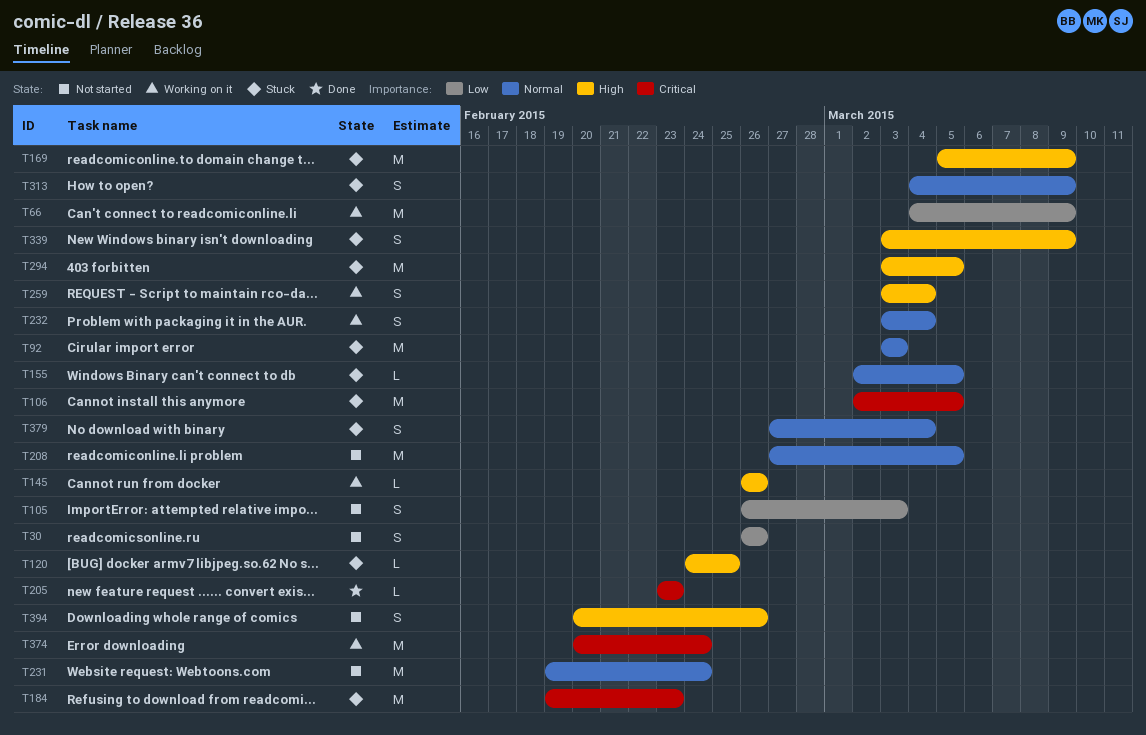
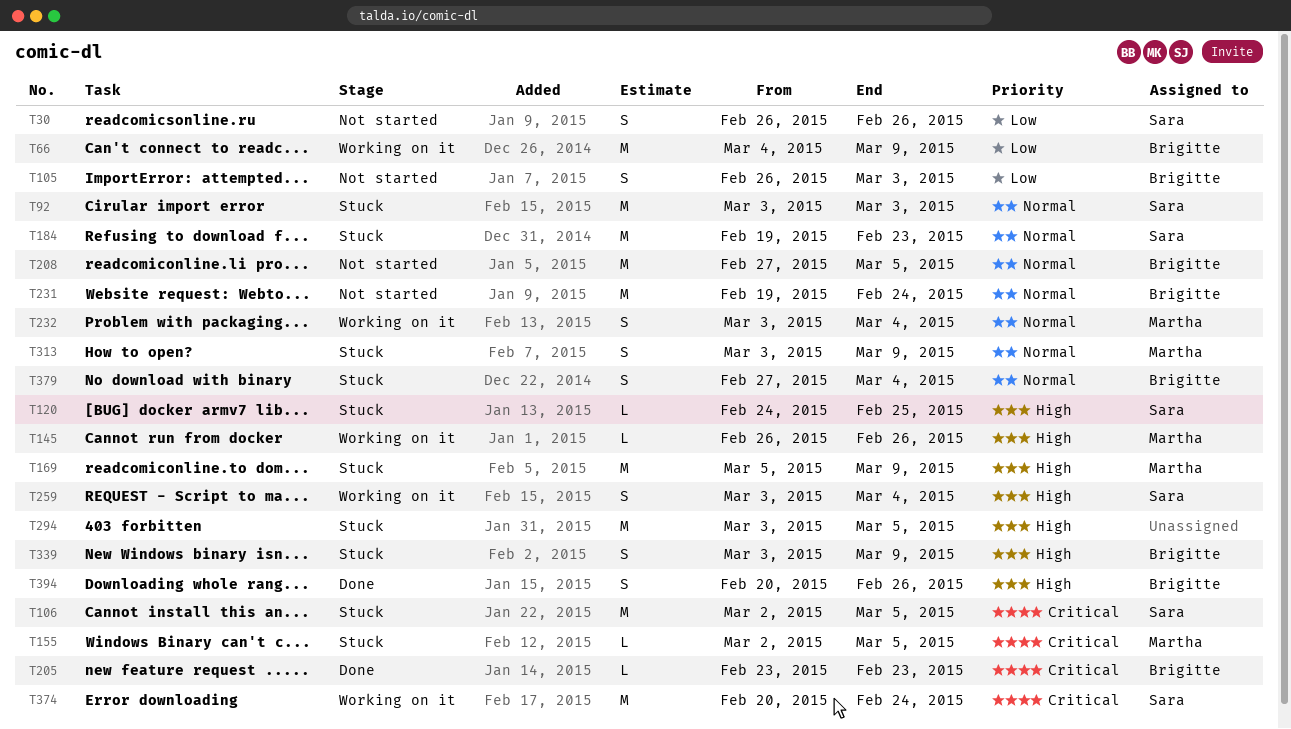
T155, priority: Normal -> Critical
T184, priority: Critical -> Normal
T313, start: Mar 4 -> Mar 3
T394, status: Not started -> Done

